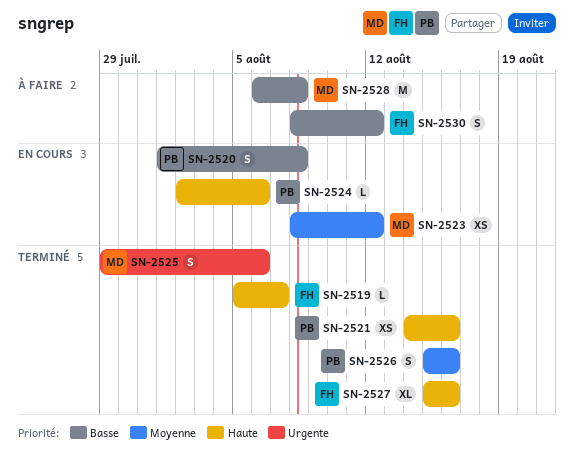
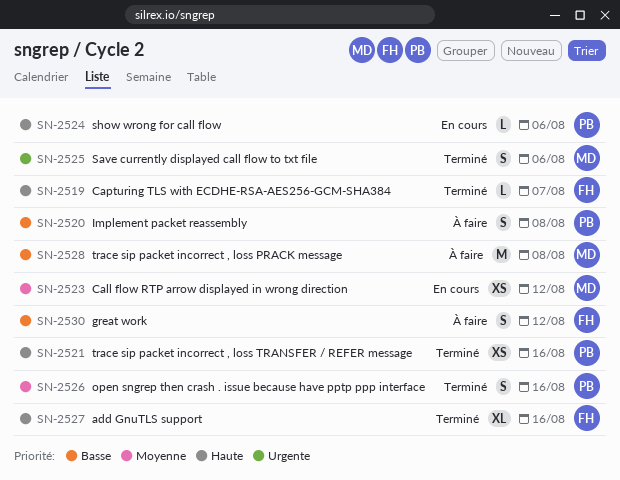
SN-2520, status: En cours -> À faire

